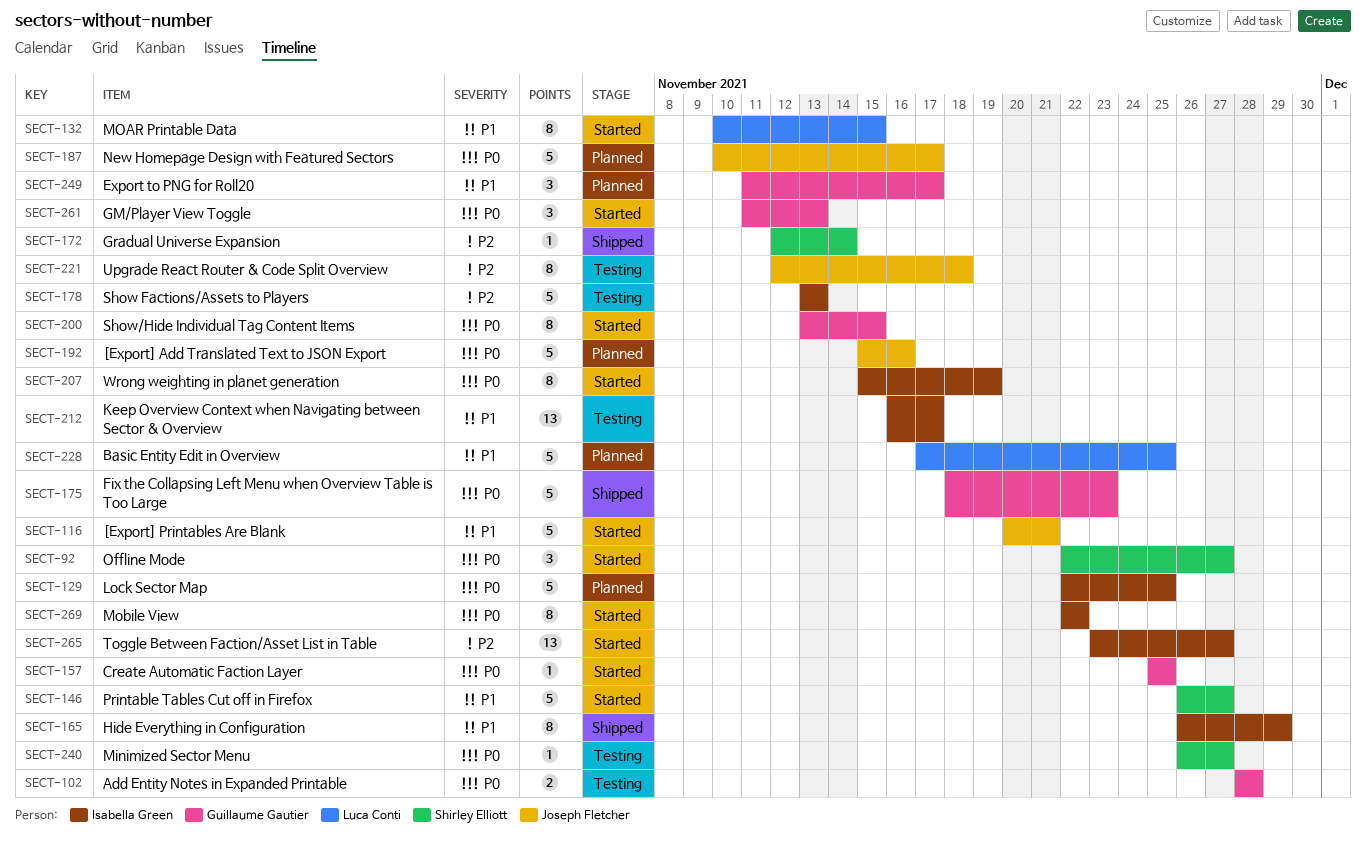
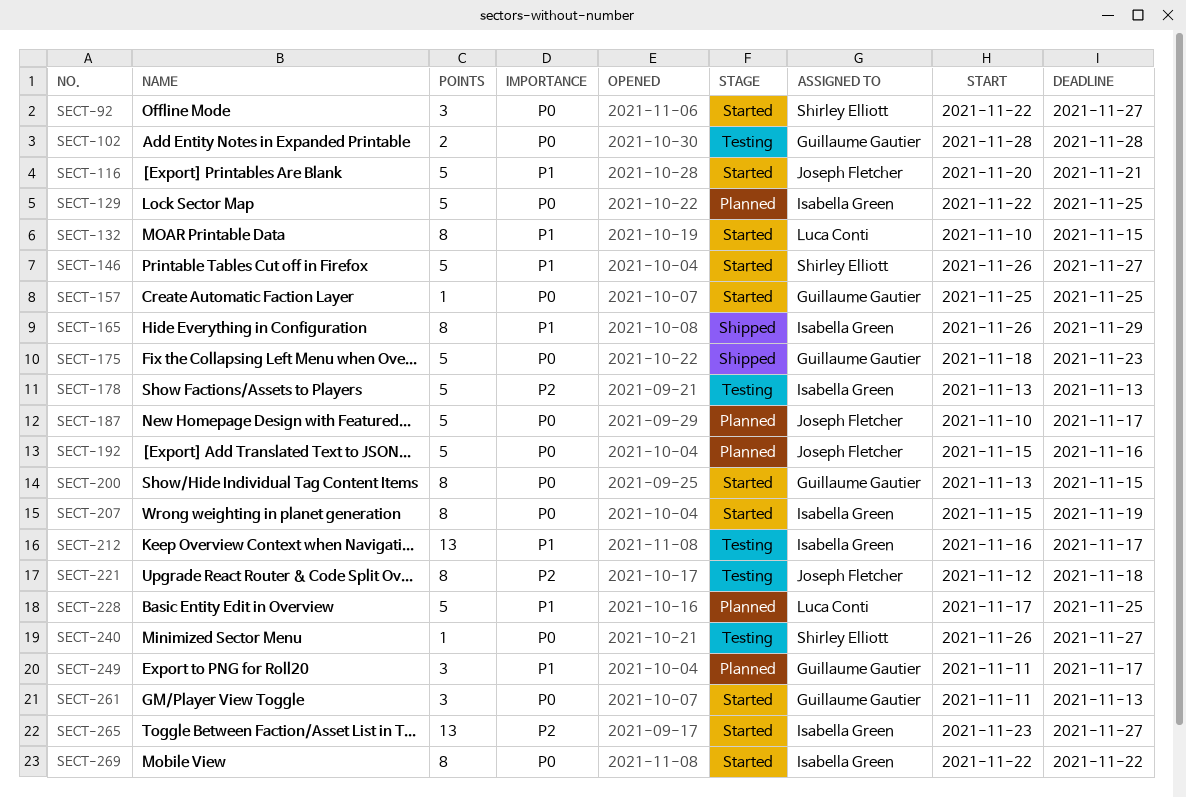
SECT-172: present -> none

